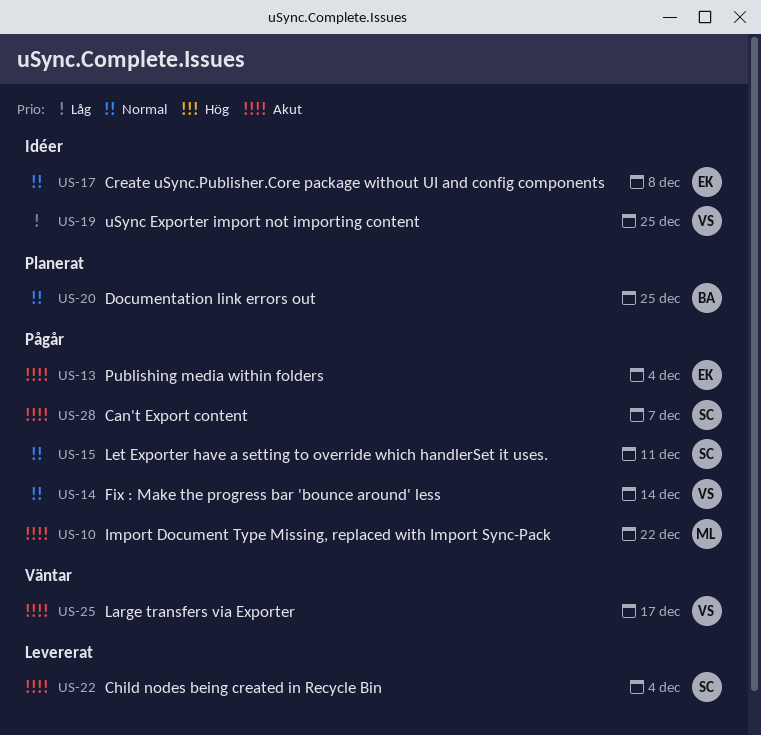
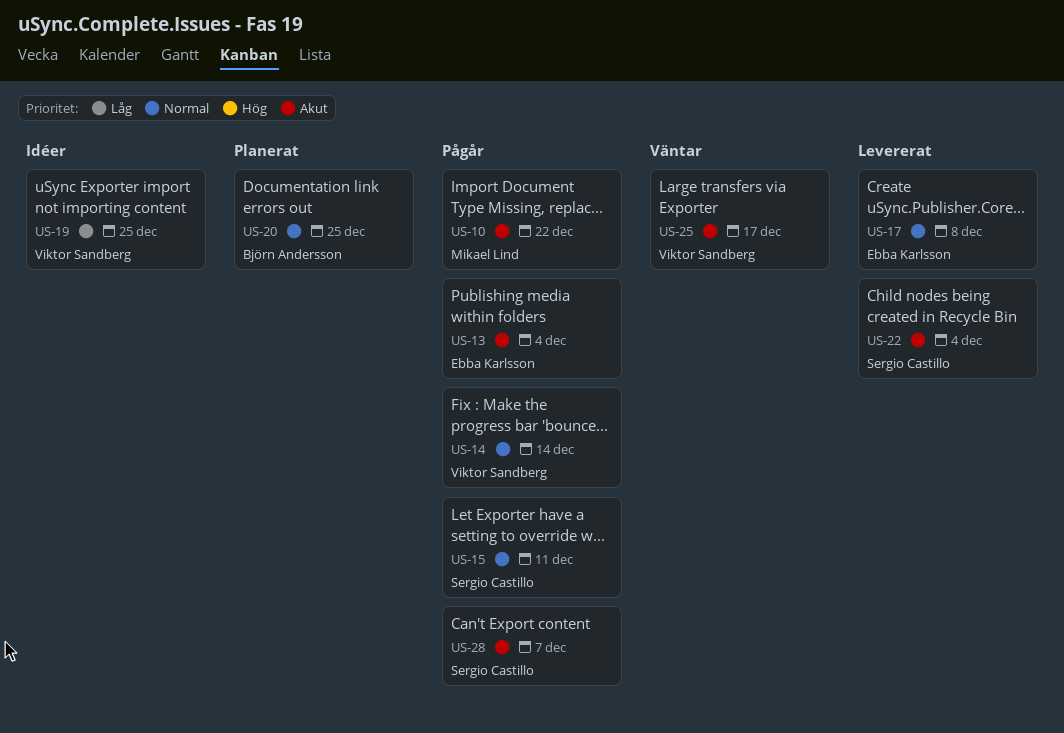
US-17, status: Idéer -> Levererat

